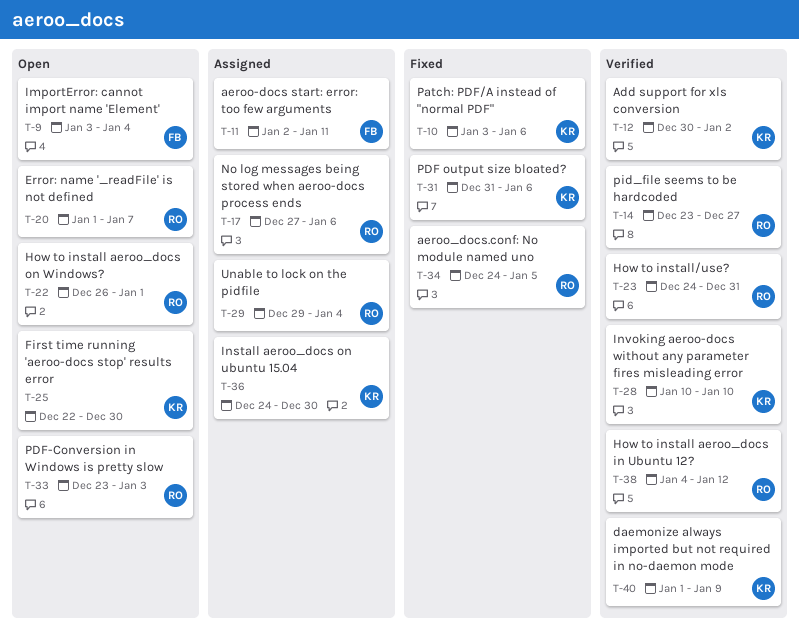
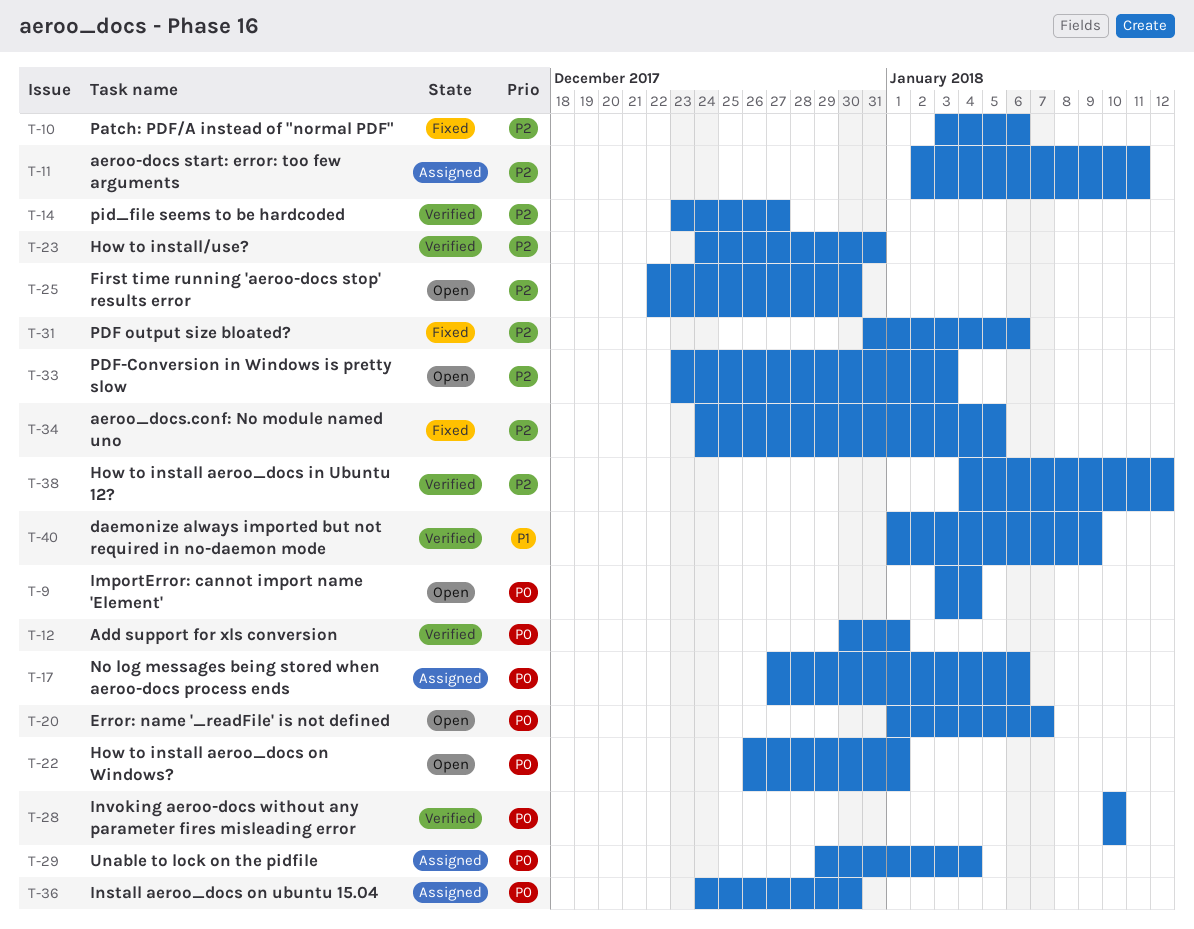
T-12, due: Jan 2 -> Jan 1

